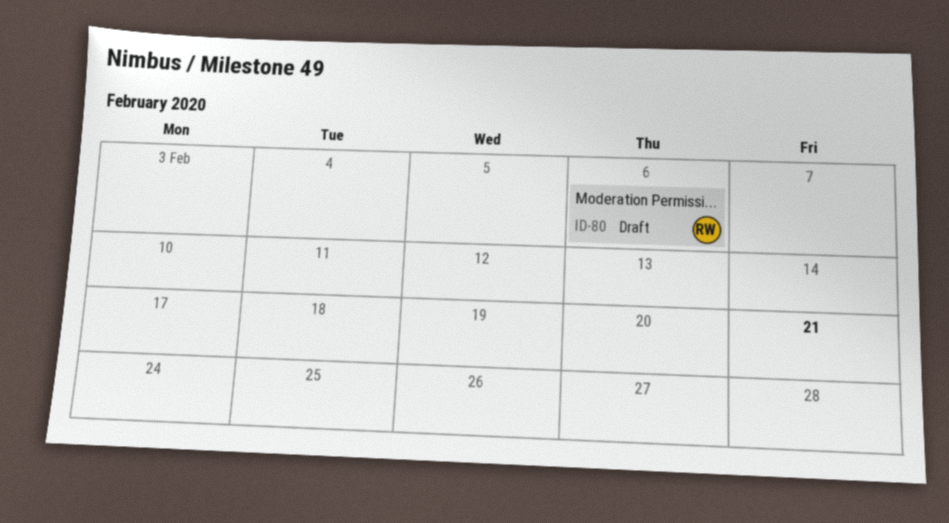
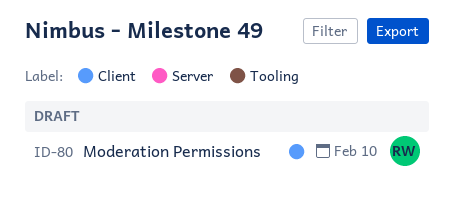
ID-80, due: Feb 6 -> Feb 10

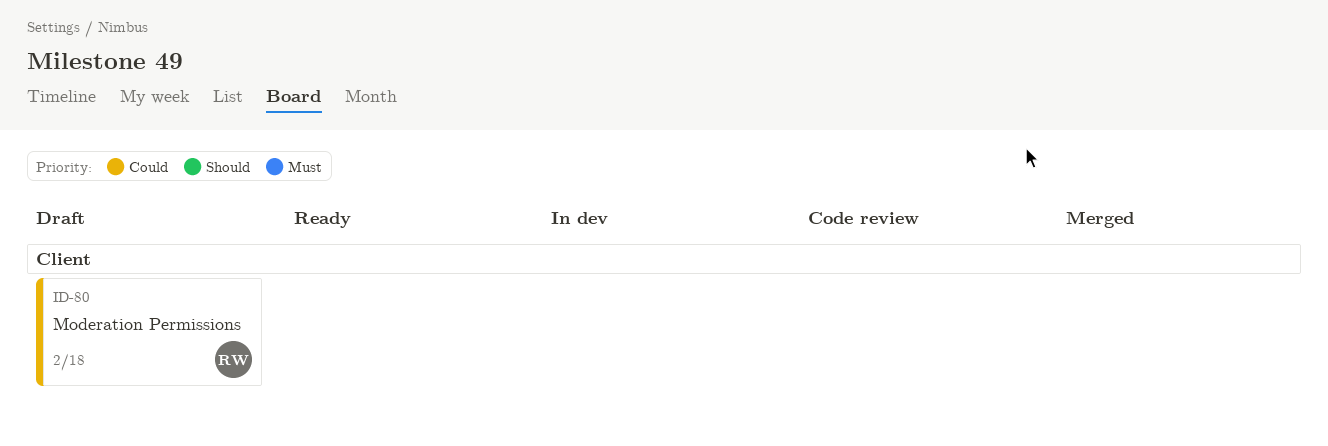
ID-80, due: Feb 10 -> Feb 18

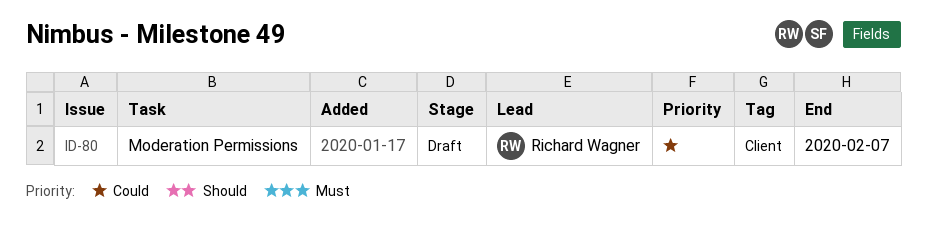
ID-80, due: Feb 18 -> Feb 7

